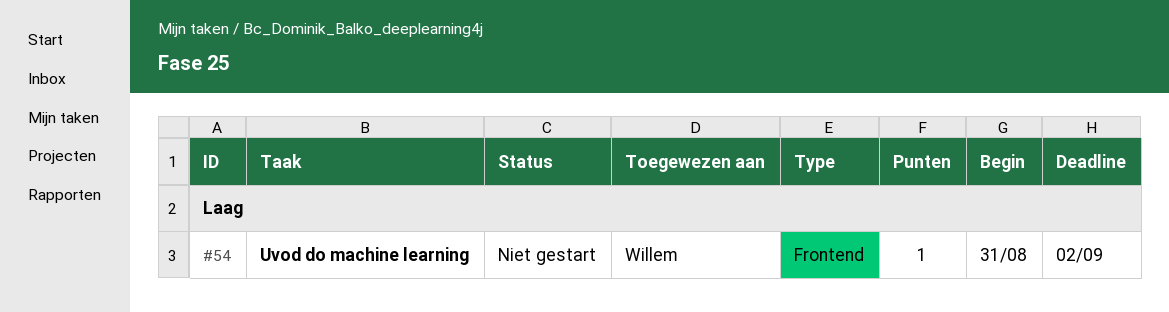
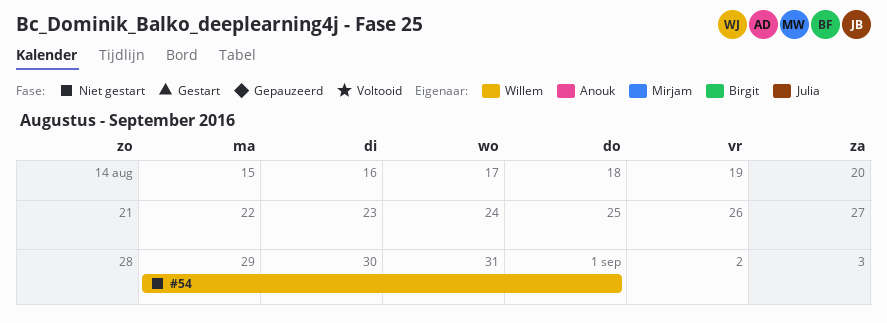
#54, start: Aug 31 -> Aug 29
#54, due: Sep 2 -> Sep 1

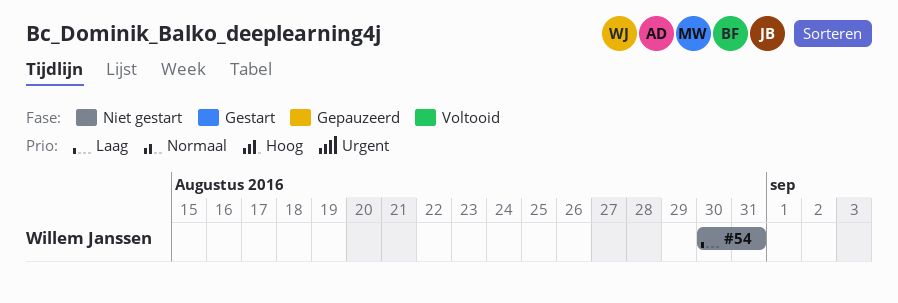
#54, start: Aug 29 -> Aug 30
#54, due: Sep 1 -> Aug 31

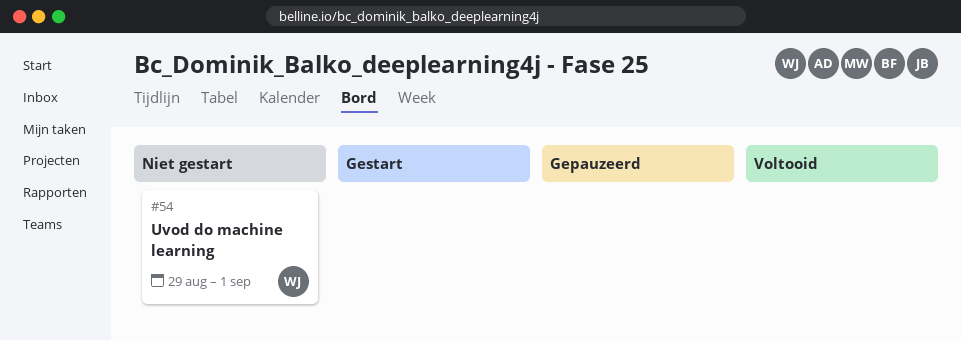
#54, start: Aug 30 -> Aug 29
#54, due: Aug 31 -> Sep 1

